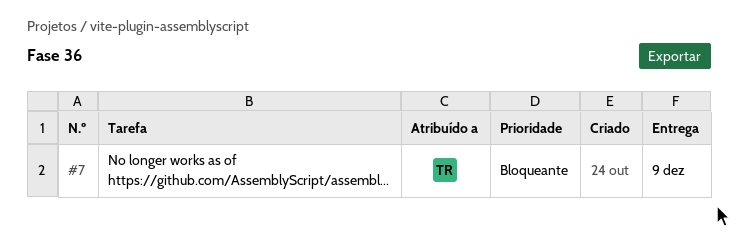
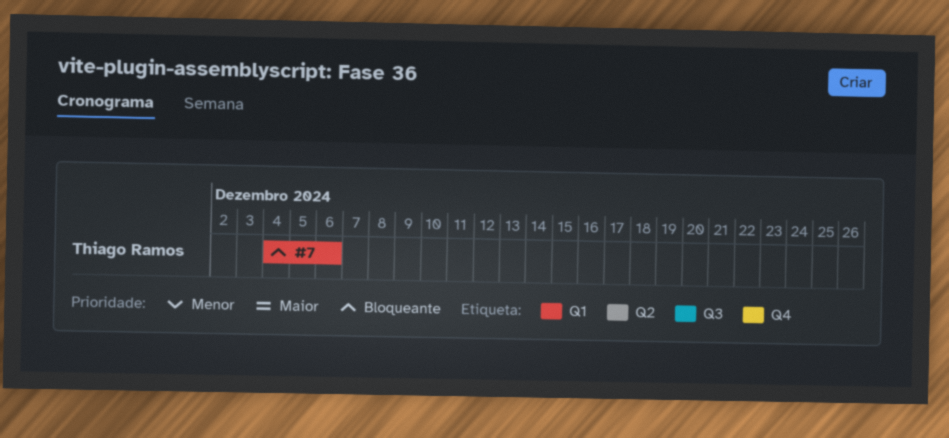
#7, due: Dec 9 -> Dec 6

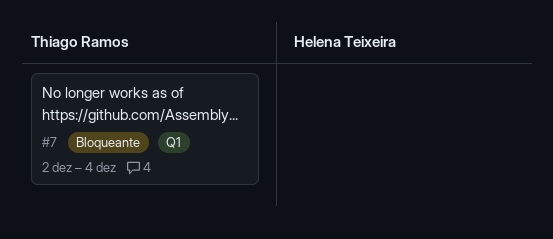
#7, start: Dec 4 -> Dec 2
#7, due: Dec 6 -> Dec 4

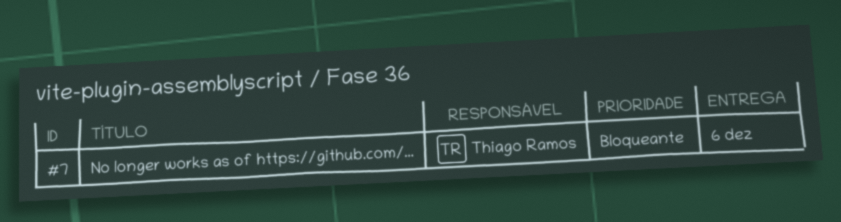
#7, due: Dec 4 -> Dec 6

